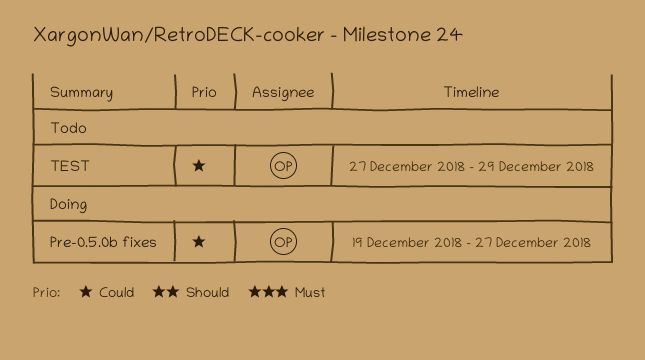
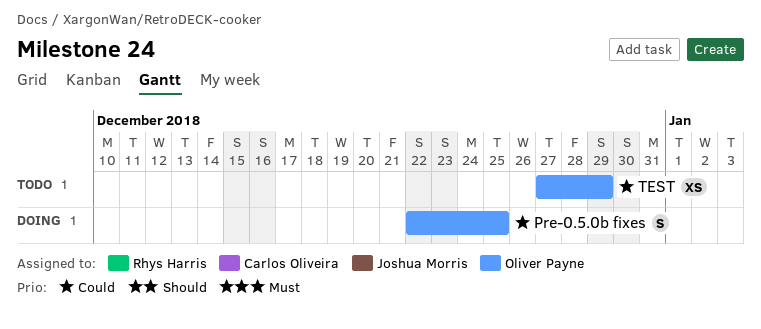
Pre-0.5.0b fixes, start: Dec 19 -> Dec 22
Pre-0.5.0b fixes, due: Dec 27 -> Dec 25

